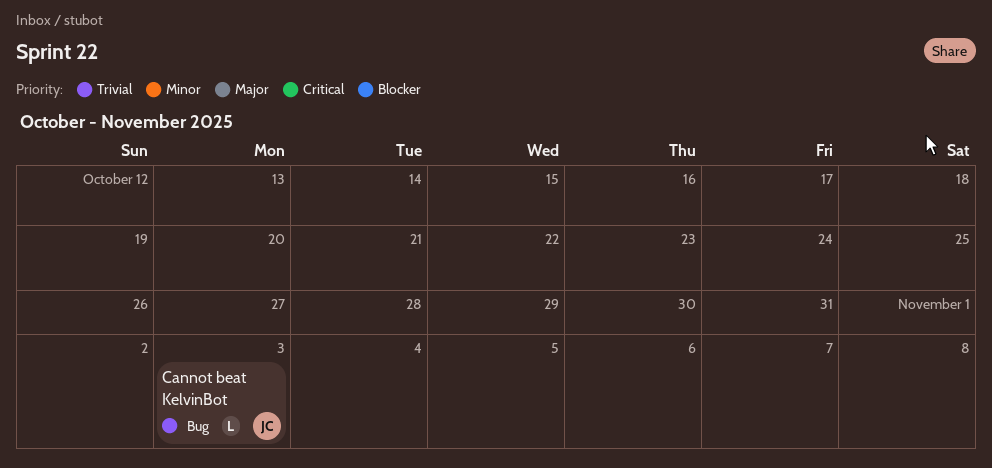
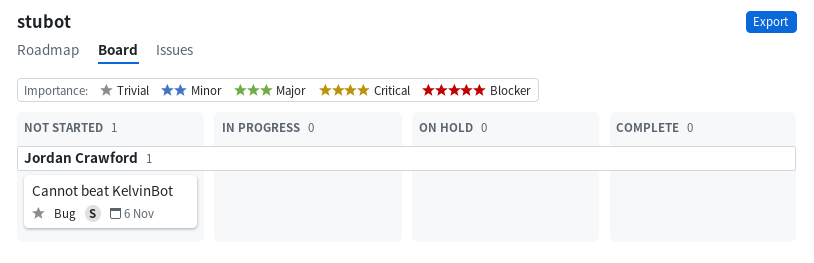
Cannot beat KelvinBot, estimate: L -> S
Cannot beat KelvinBot, due: Nov 3 -> Nov 6

